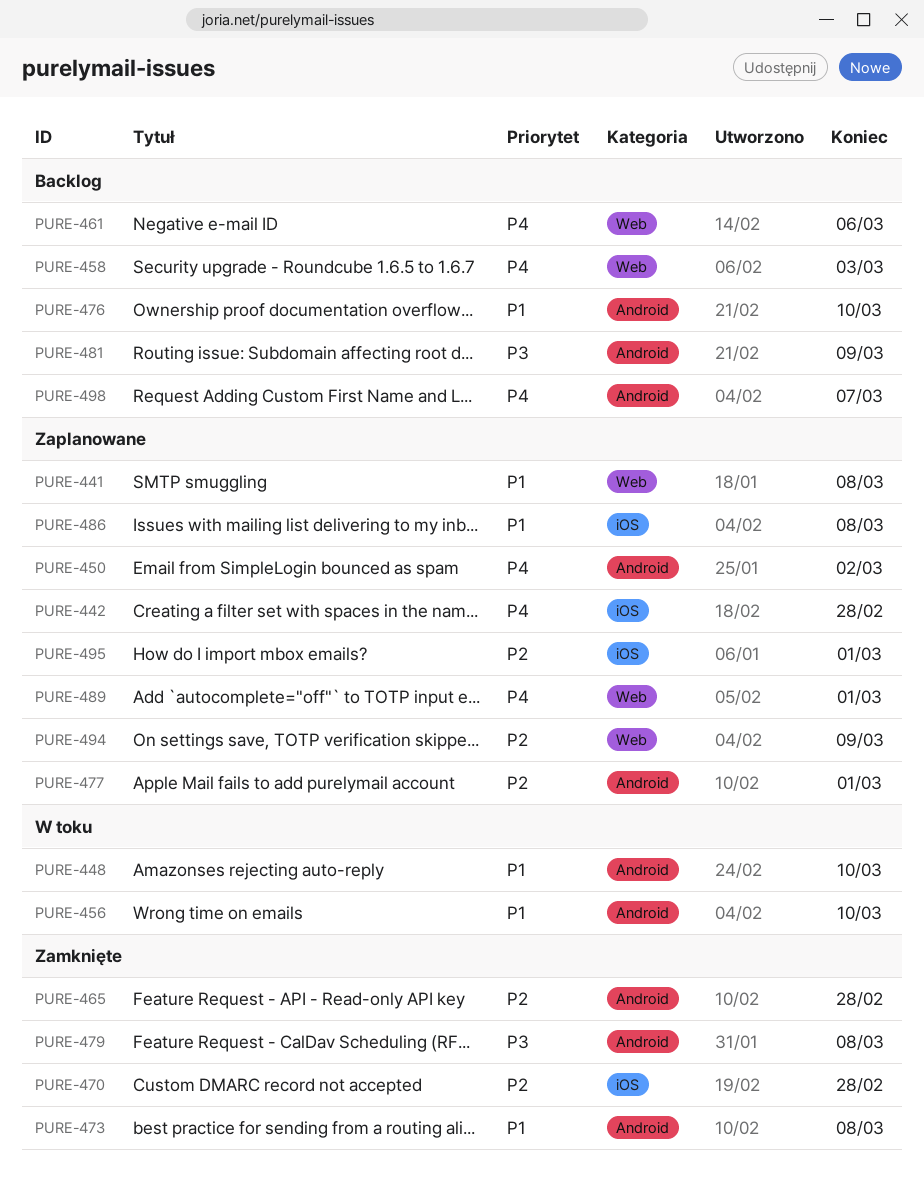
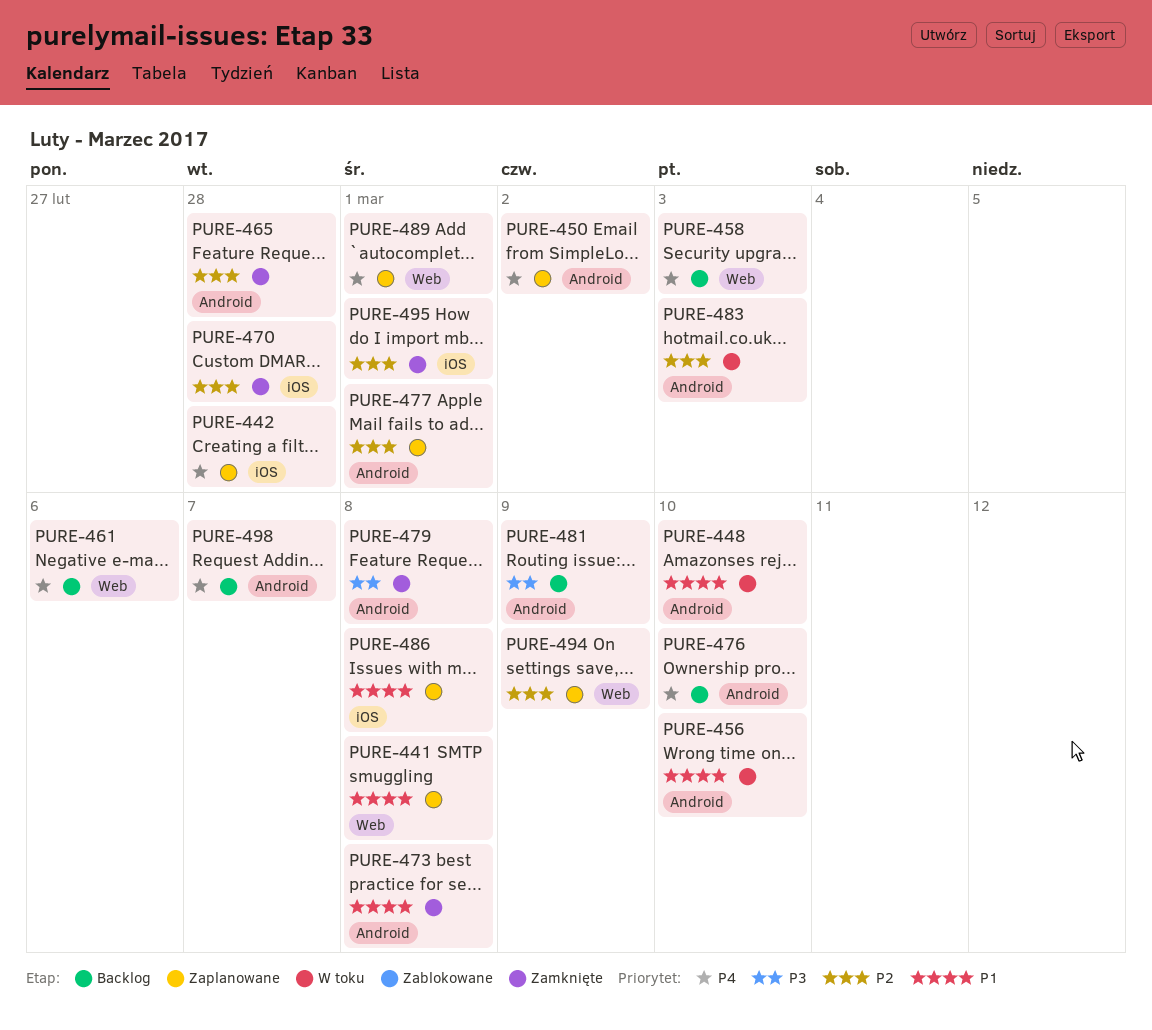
PURE-476, priority: P1 -> P4
PURE-483: none -> present
PURE-495, status: Zaplanowane -> Zamknięte

